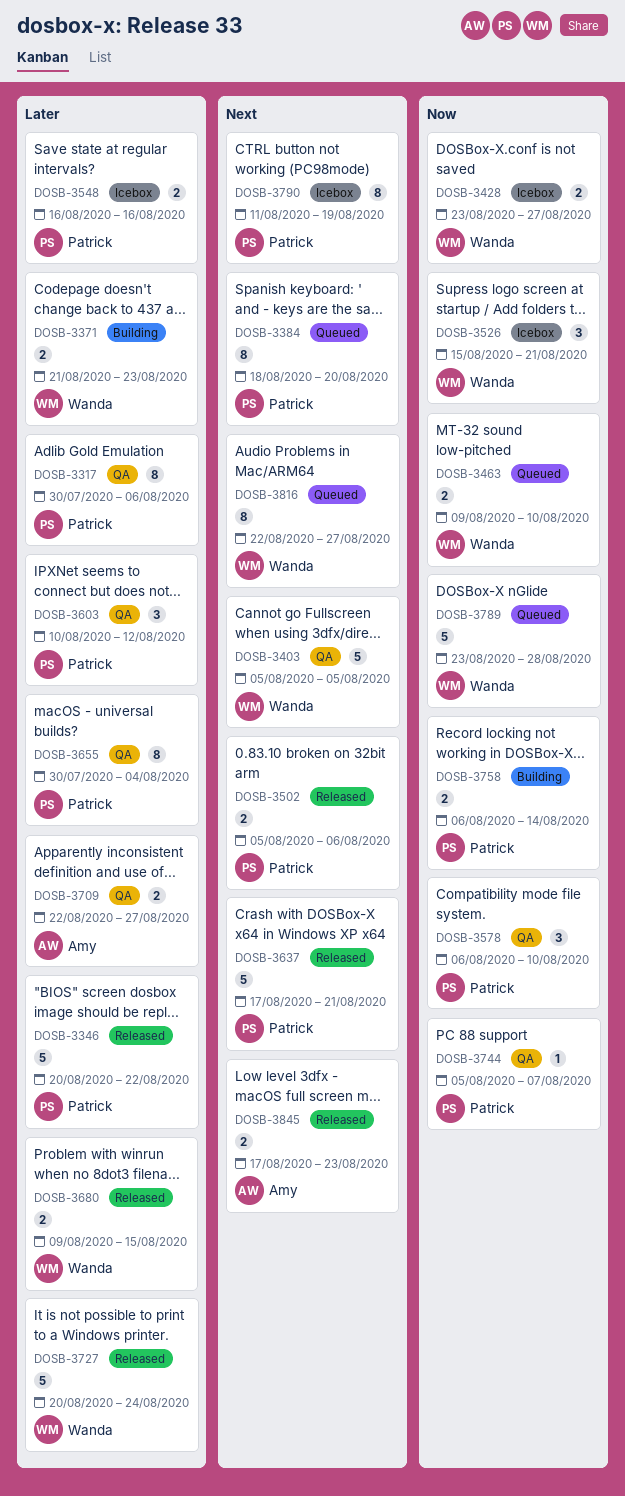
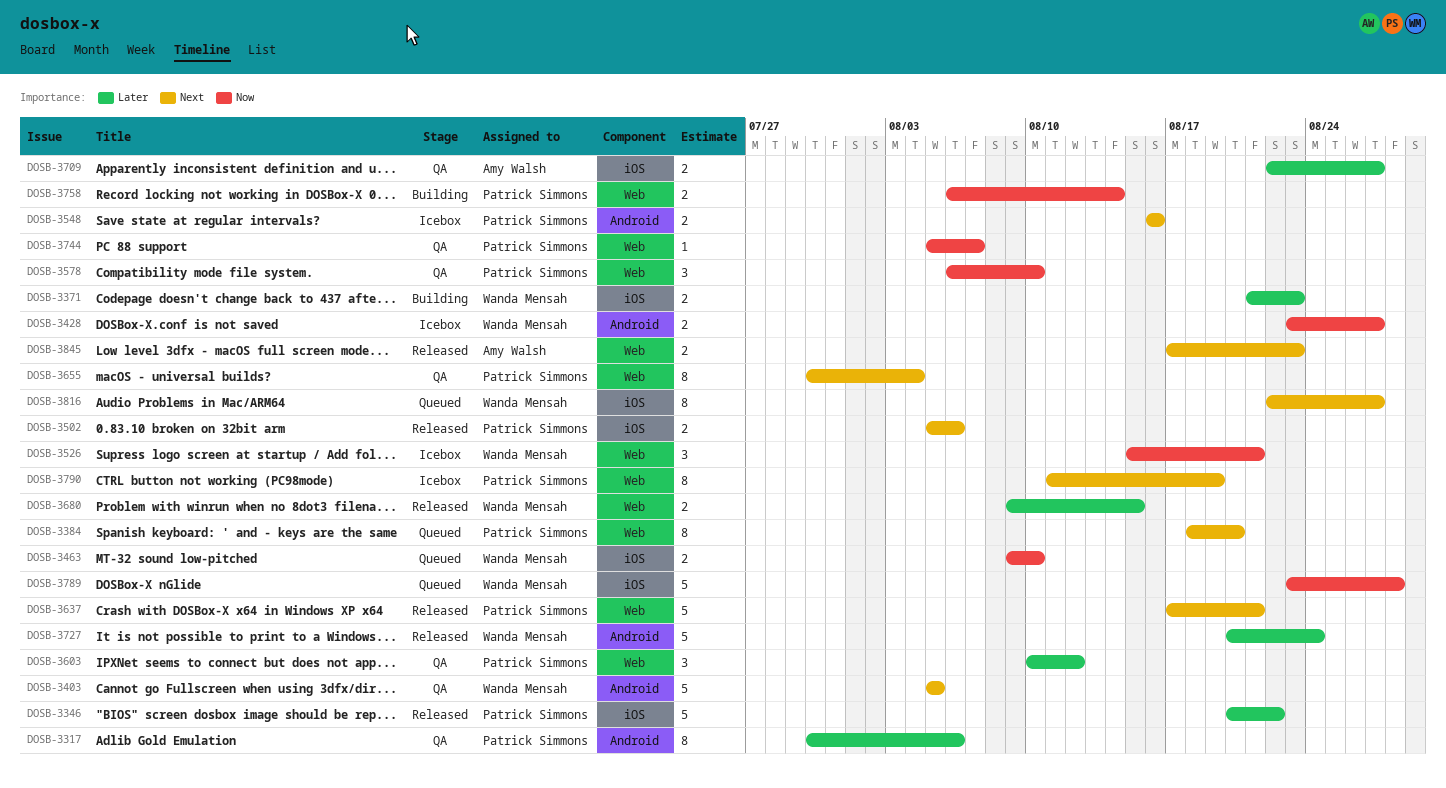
DOSB-3548, priority: Later -> Next
DOSB-3655, priority: Later -> Next

